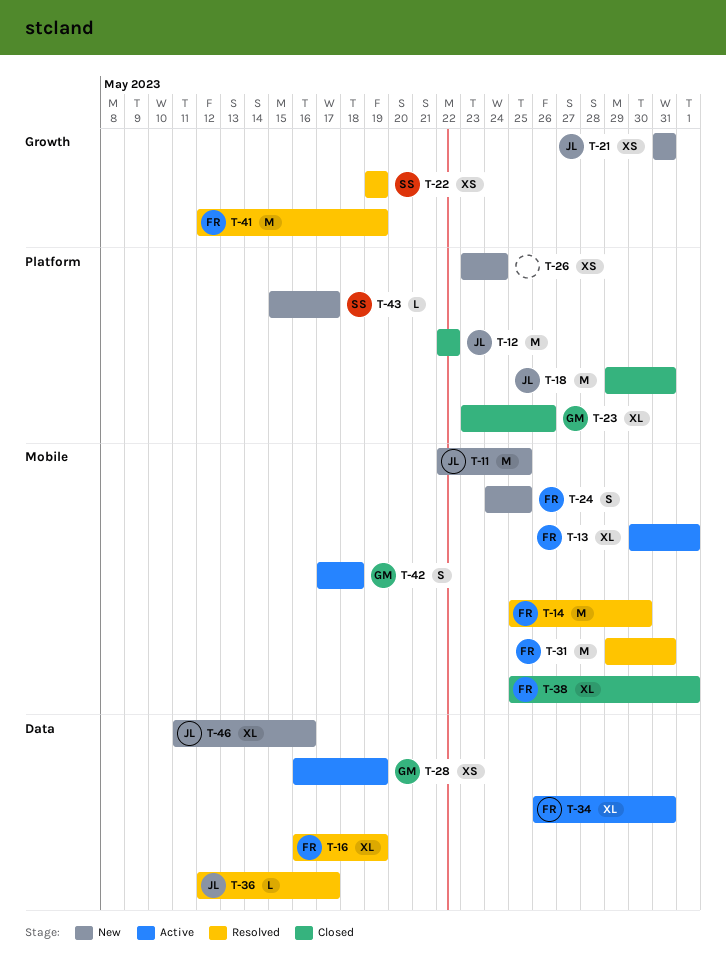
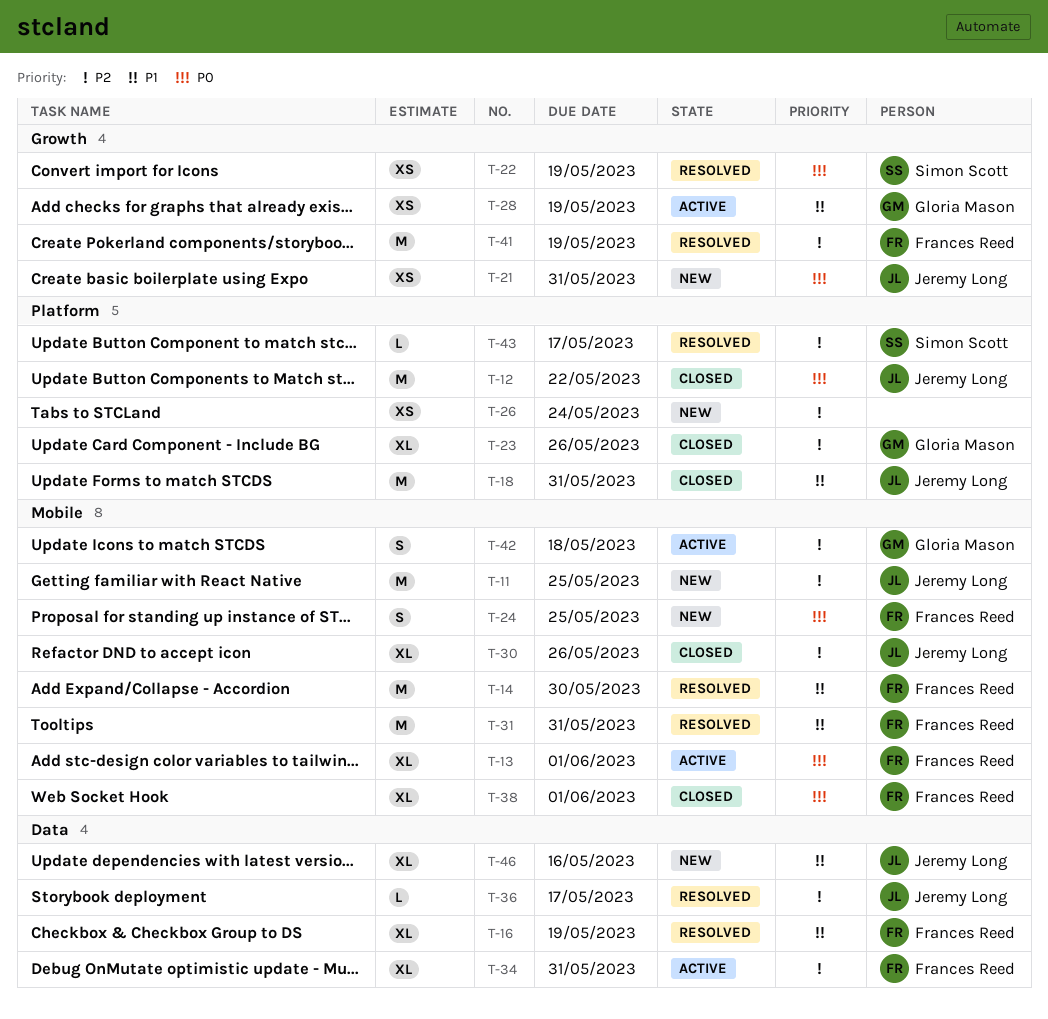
T-28, label: Data -> Growth
T-30: none -> present
T-43, status: New -> Resolved

